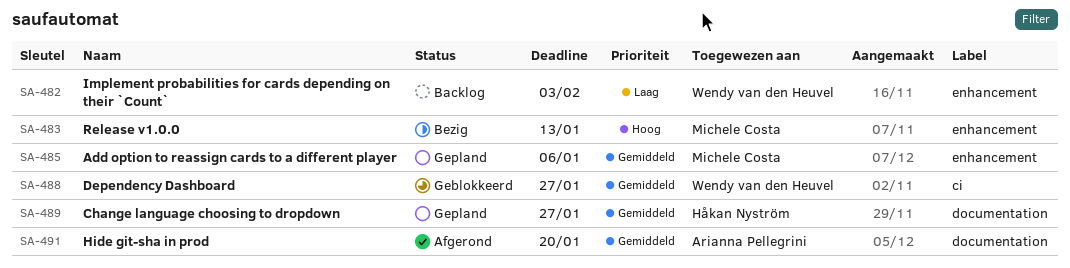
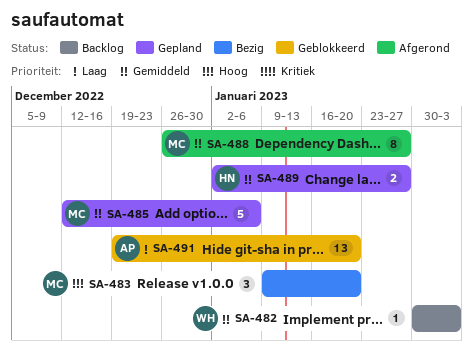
SA-482, priority: Laag -> Gemiddeld
SA-483, due: Jan 13 -> Jan 20
SA-488, status: Geblokkeerd -> Afgerond
SA-488, owner: Wendy van den Heuvel -> Michele Costa
SA-491, status: Afgerond -> Geblokkeerd
SA-491, priority: Gemiddeld -> Laag

